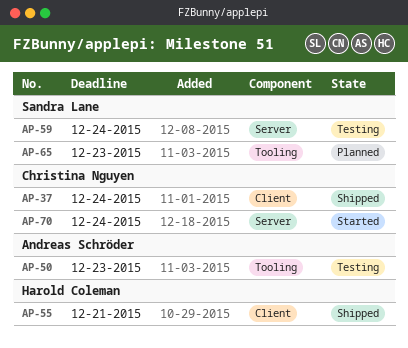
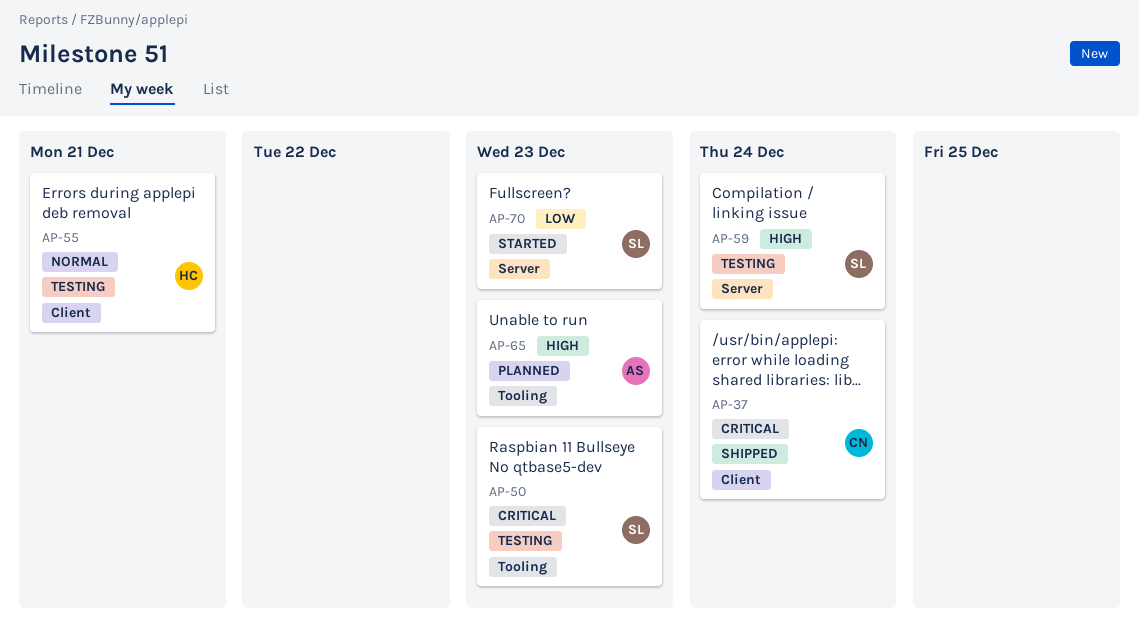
AP-50, owner: Andreas Schröder -> Sandra Lane
AP-55, status: Shipped -> Testing
AP-65, owner: Sandra Lane -> Andreas Schröder
AP-70, owner: Christina Nguyen -> Sandra Lane
AP-70, due: Dec 24 -> Dec 23

